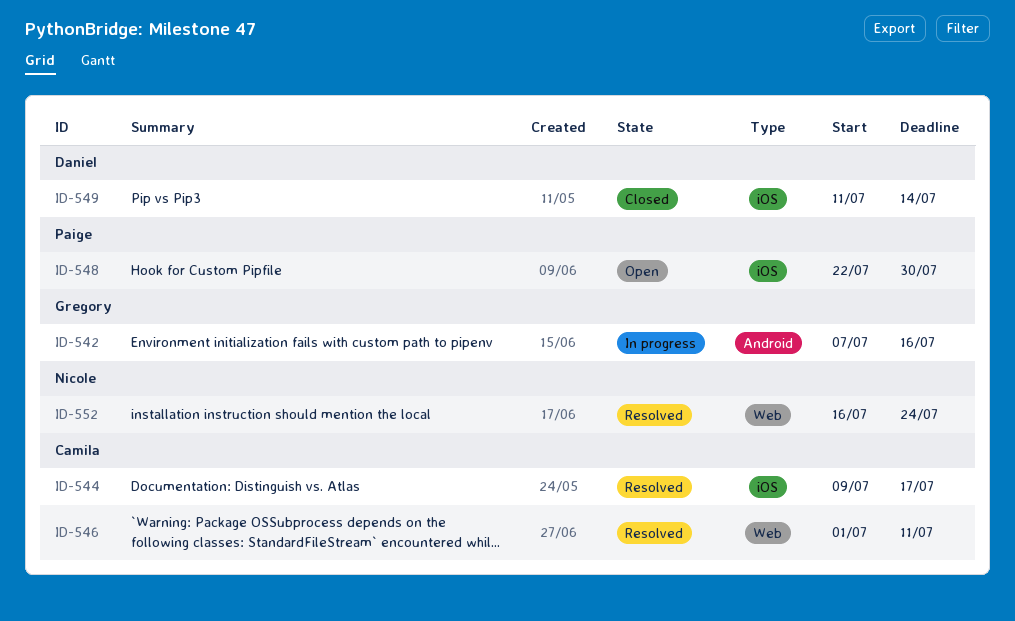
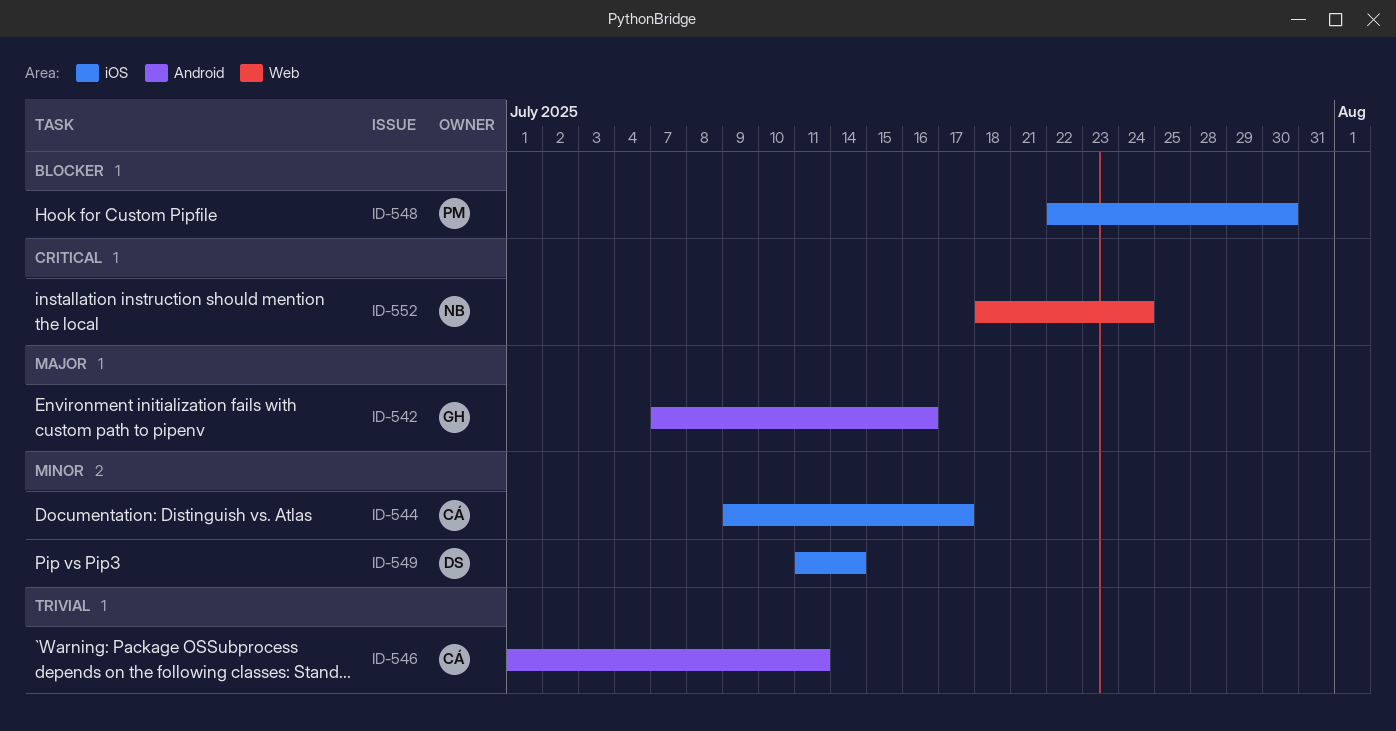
ID-546, label: Web -> Android
ID-552, start: Jul 16 -> Jul 18

